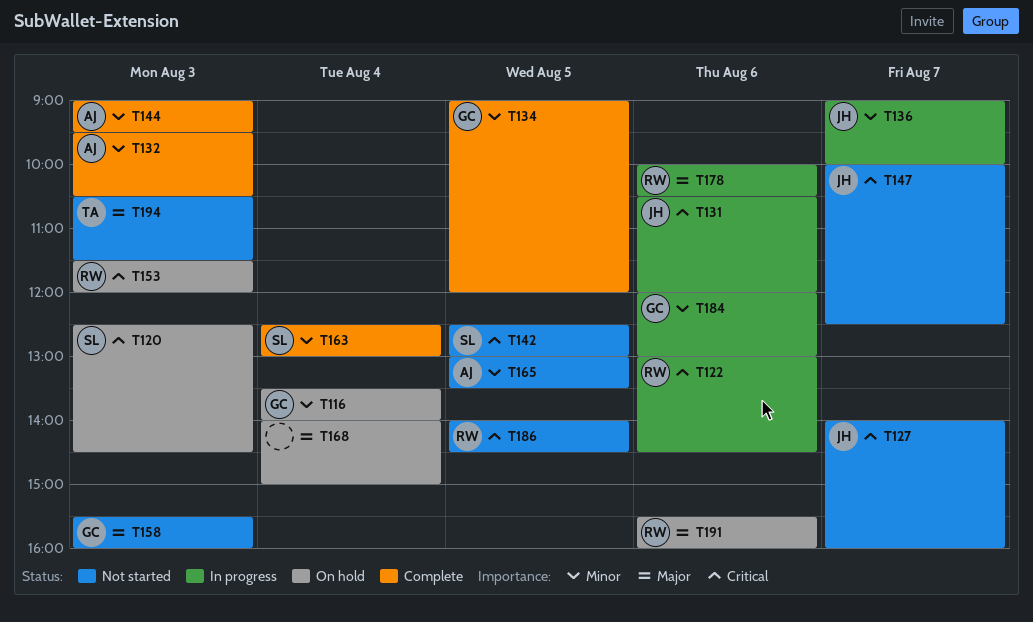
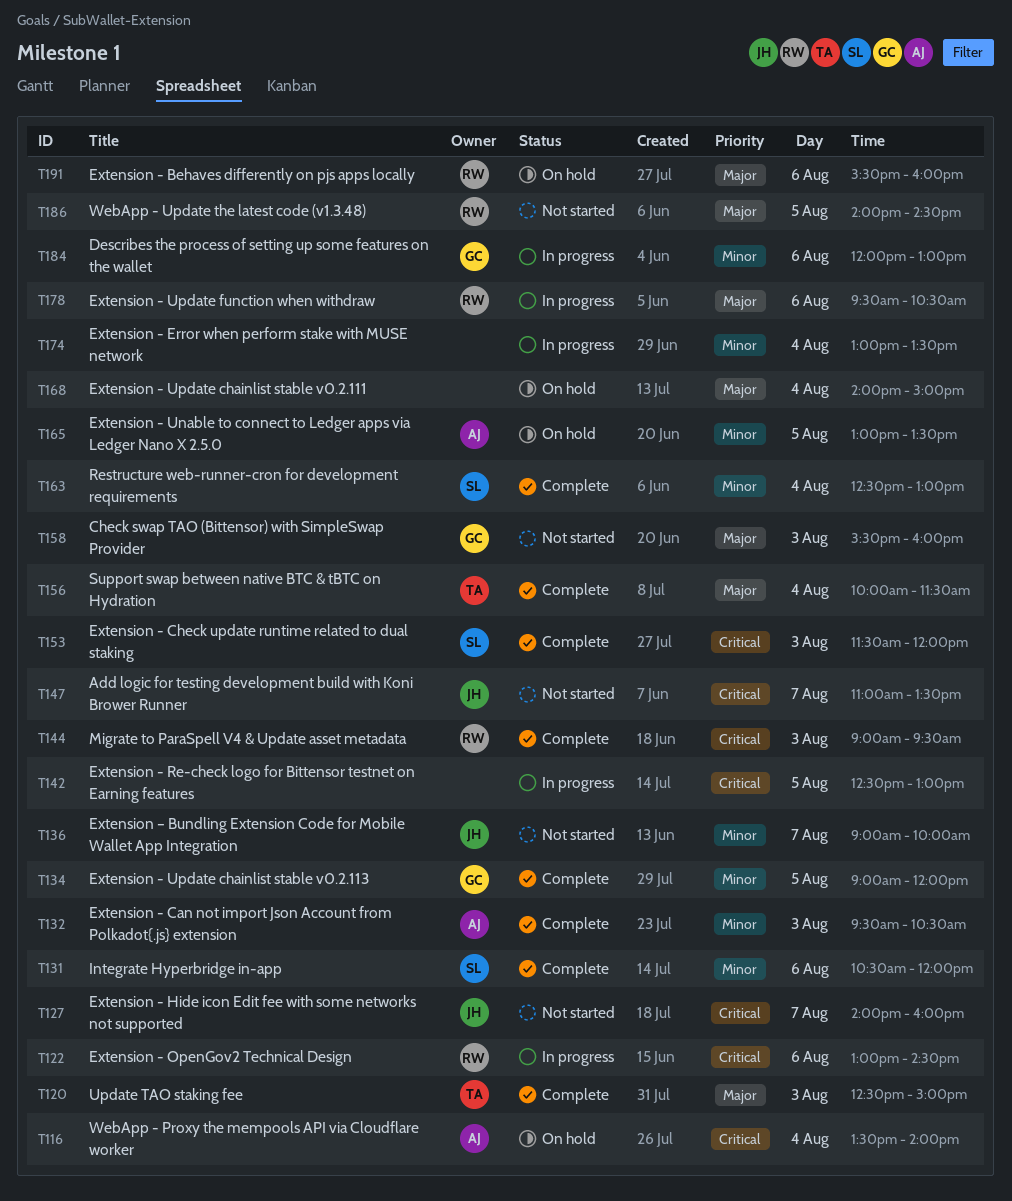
T116, owner: GC -> AJ
T116, priority: Minor -> Critical
T120, status: On hold -> Complete
T120, owner: SL -> TA
T120, priority: Critical -> Major
T120, ends: 14:30 -> 15:00
T131, status: In progress -> Complete
T131, owner: JH -> SL
T131, priority: Critical -> Minor
T136, status: In progress -> Not started
T142, status: Not started -> In progress
T142, owner: SL -> none
T144, owner: AJ -> RW
T144, priority: Minor -> Critical
T147, begins: 10:00 -> 11:00
T147, ends: 12:30 -> 13:30
T153, status: On hold -> Complete
T153, owner: RW -> SL
T156: none -> present
T165, status: Not started -> On hold
T174: none -> present
T178, begins: 10:00 -> 09:30
T186, priority: Critical -> Major
T194: present -> none

